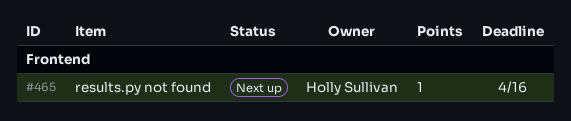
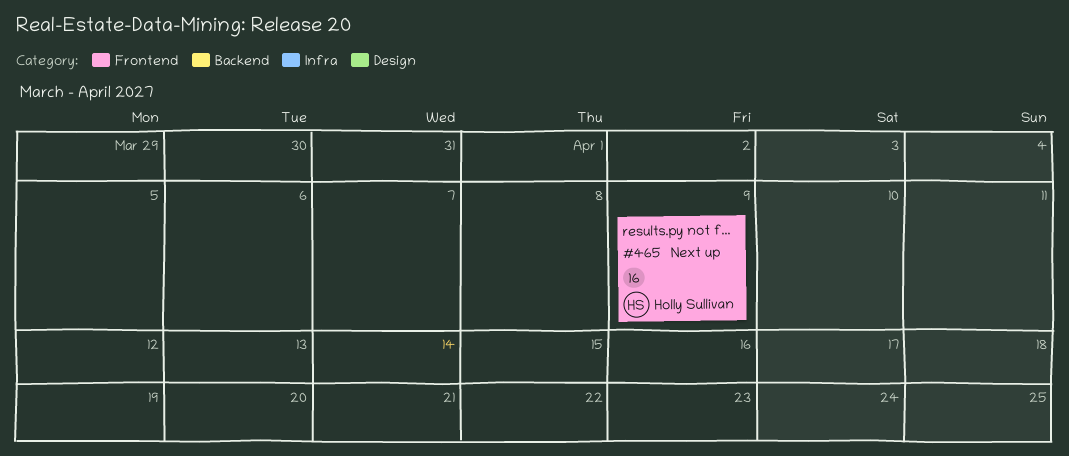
#465, estimate: 1 -> 16
#465, due: Apr 16 -> Apr 9

